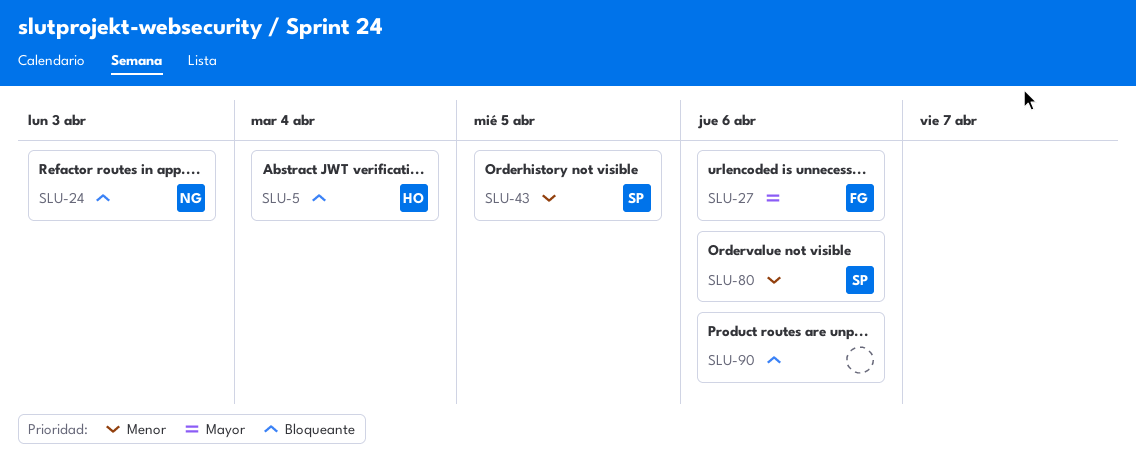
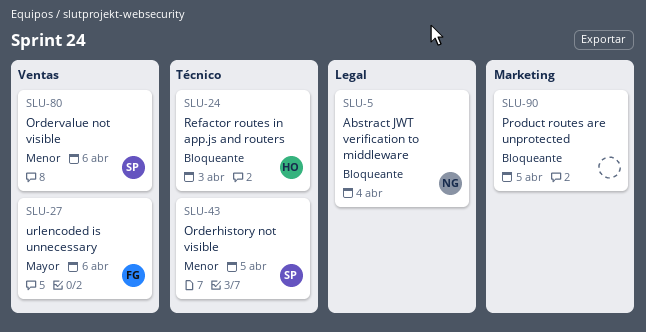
SLU-5, owner: HO -> NG
SLU-24, owner: NG -> HO
SLU-90, due: Apr 6 -> Apr 5

